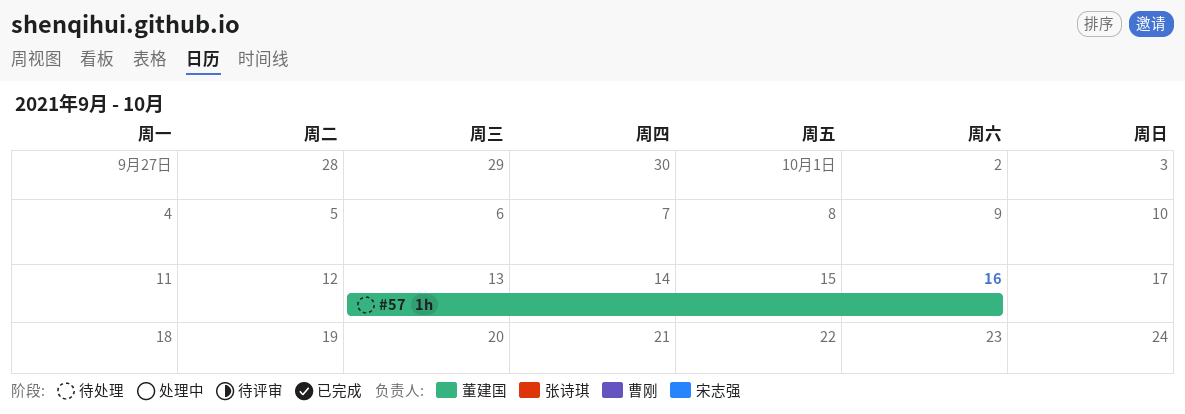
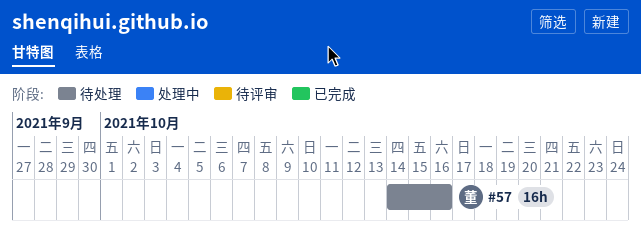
#57, estimate: 1h -> 16h
#57, start: Oct 13 -> Oct 14

